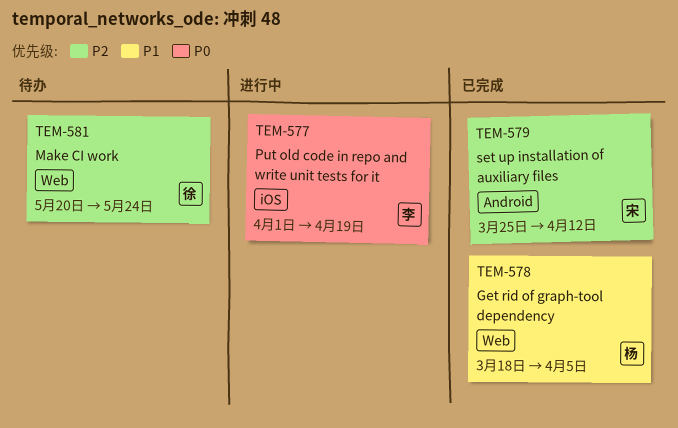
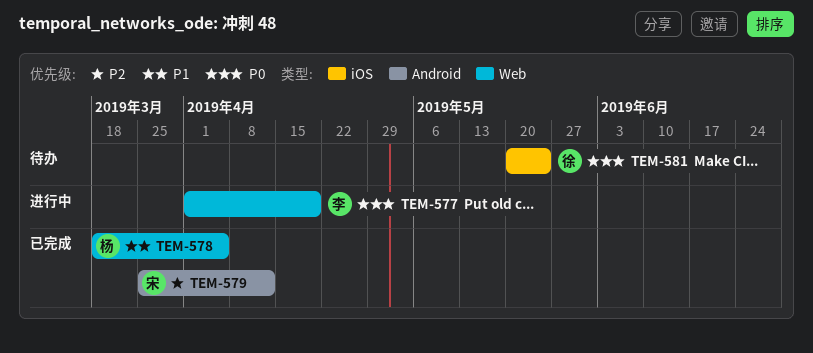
TEM-577, label: iOS -> Web
TEM-581, priority: P2 -> P0
TEM-581, label: Web -> iOS

